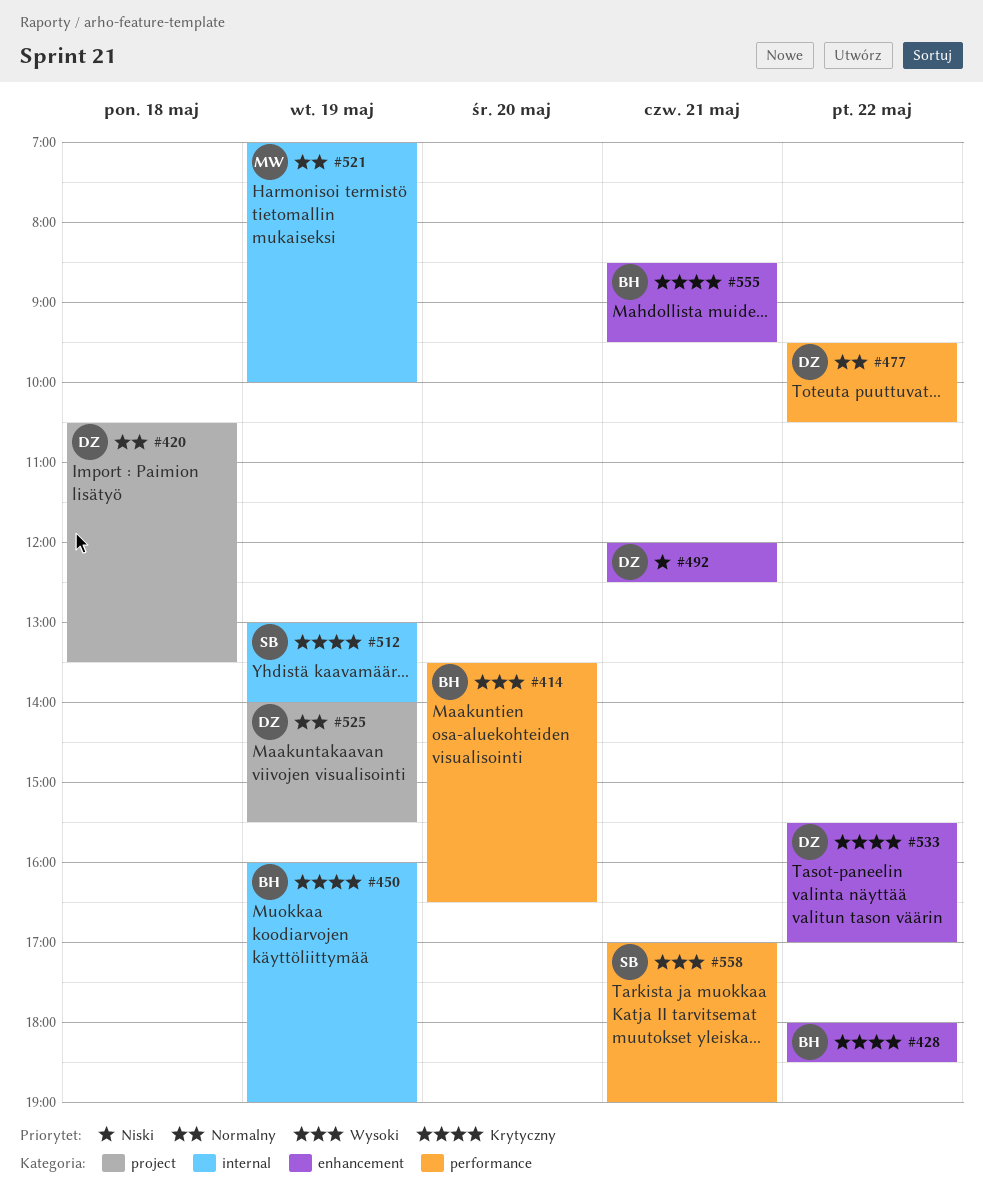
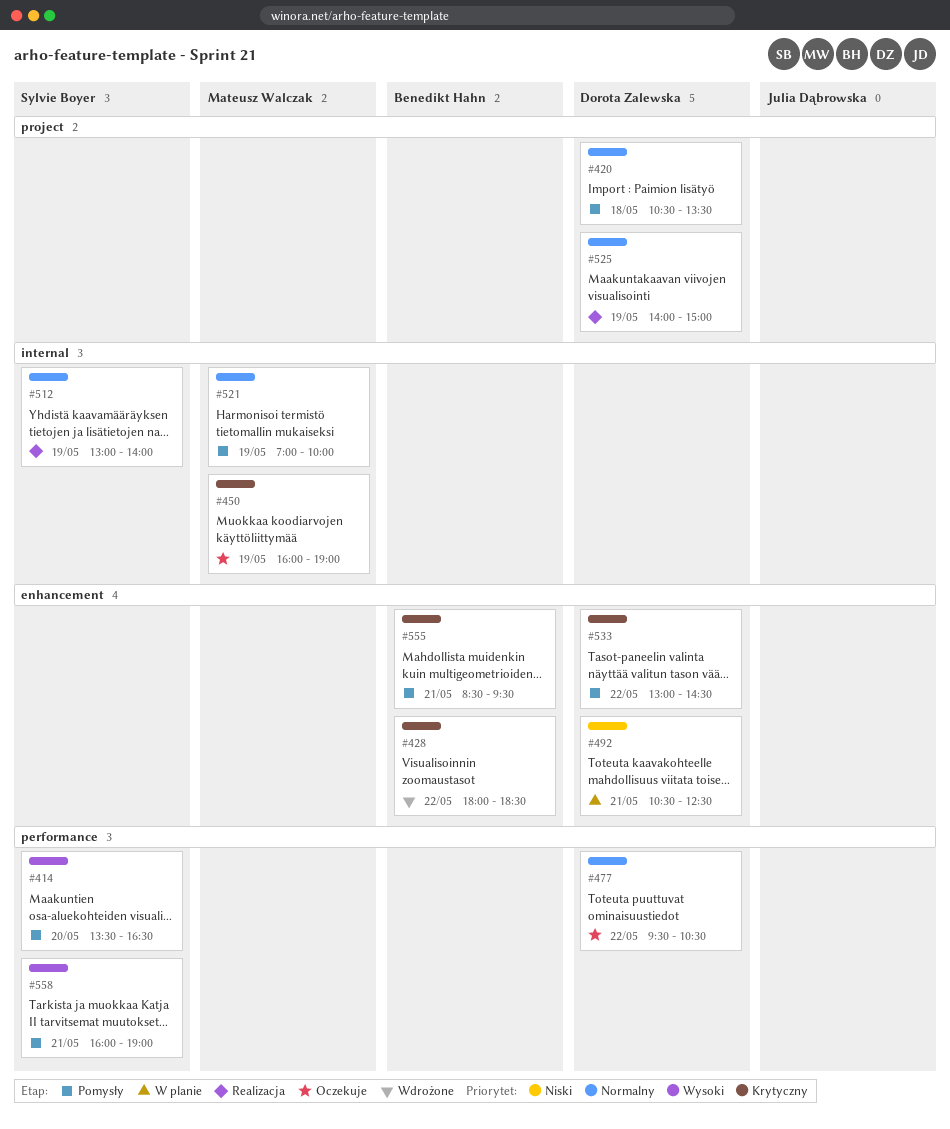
#414, owner: Benedikt Hahn -> Sylvie Boyer
#450, owner: Benedikt Hahn -> Mateusz Walczak
#492, begins: 12:00 -> 10:30
#512, priority: Krytyczny -> Normalny
#525, ends: 15:30 -> 15:00
#533, begins: 15:30 -> 13:00
#533, ends: 17:00 -> 14:30
#558, begins: 17:00 -> 16:00

